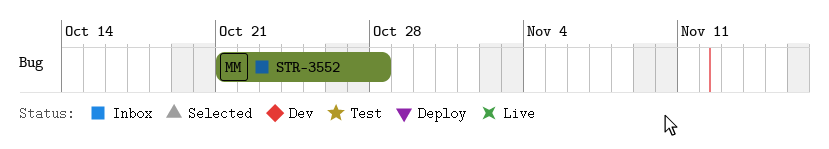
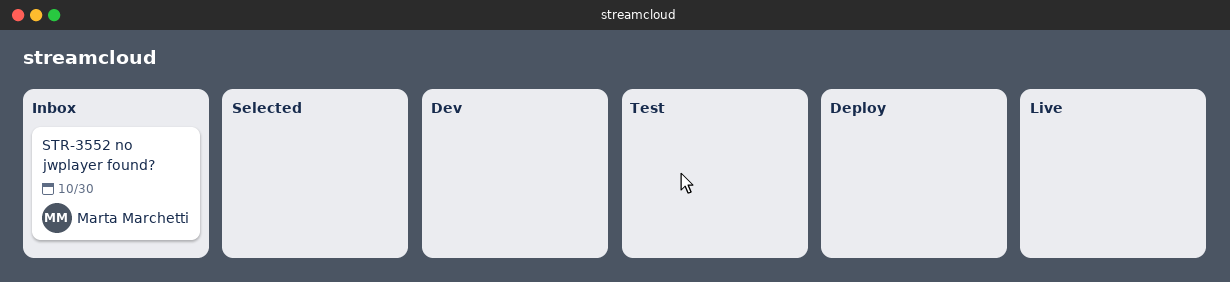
STR-3552, due: Oct 28 -> Oct 30

